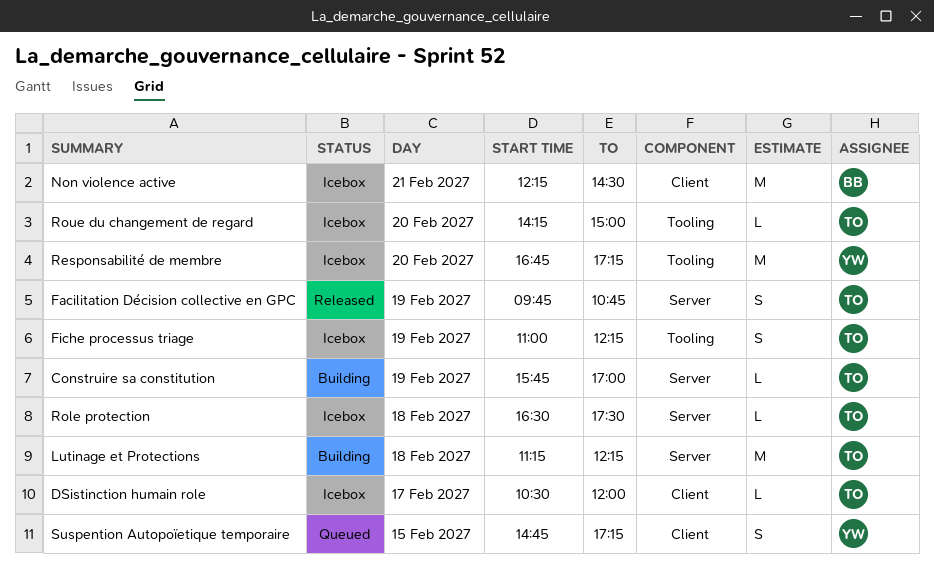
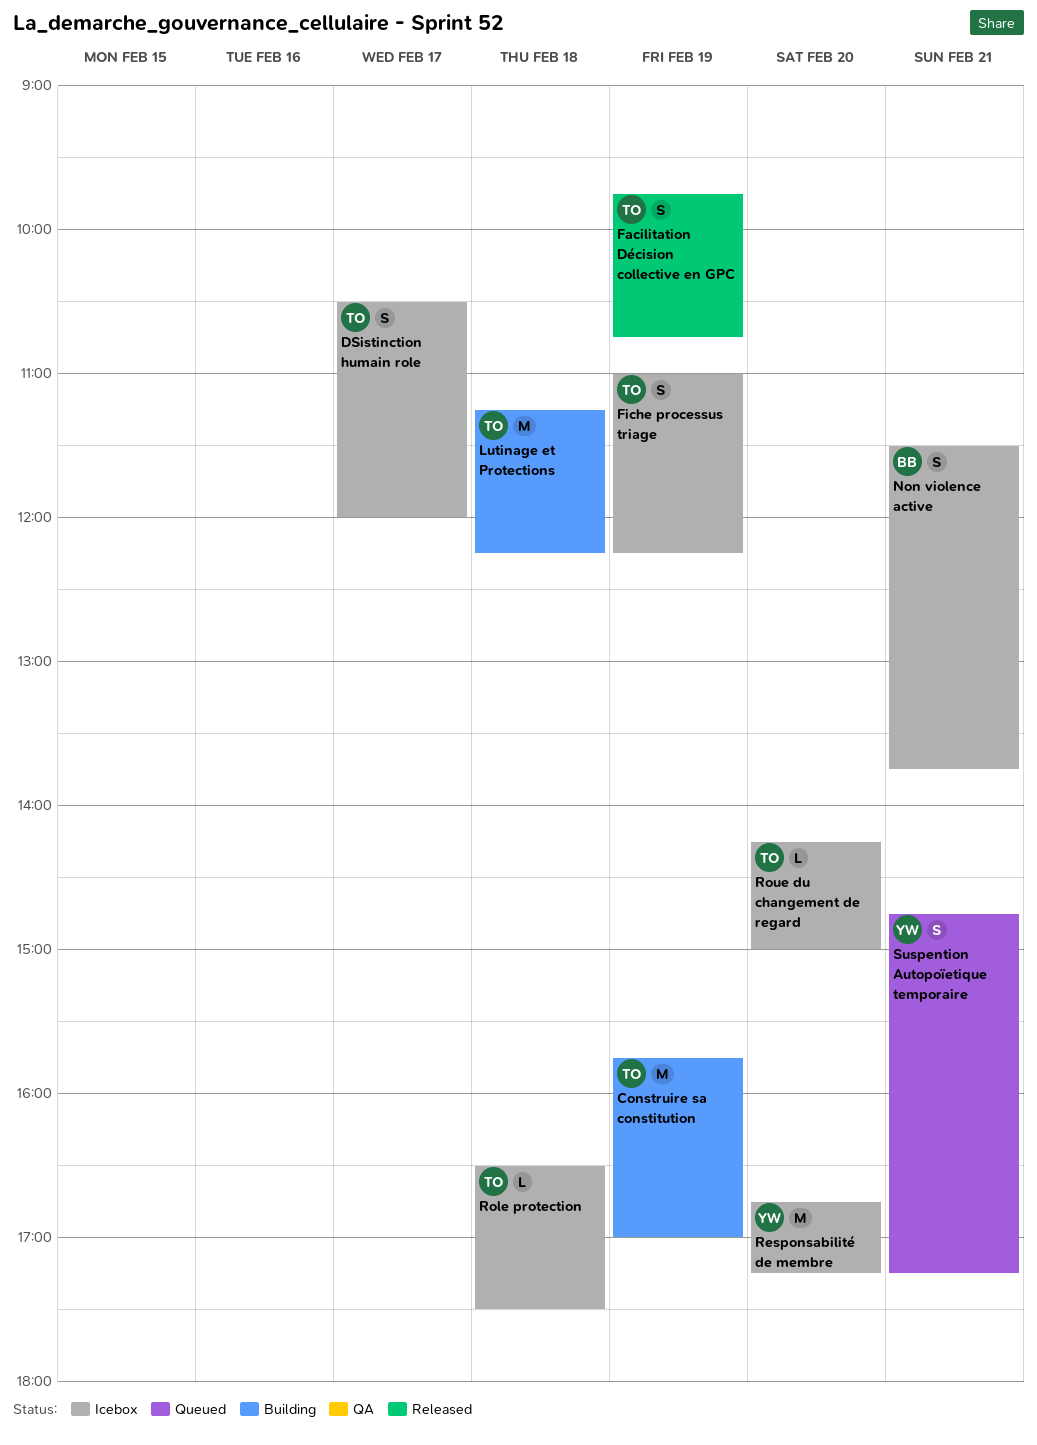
Construire sa constitution, estimate: L -> M
DSistinction humain role, estimate: L -> S
Non violence active, estimate: M -> S
Non violence active, begins: 12:15 -> 11:30
Non violence active, ends: 14:30 -> 13:45
Suspention Autopoïetique temporaire, day: Feb 15 -> Feb 21

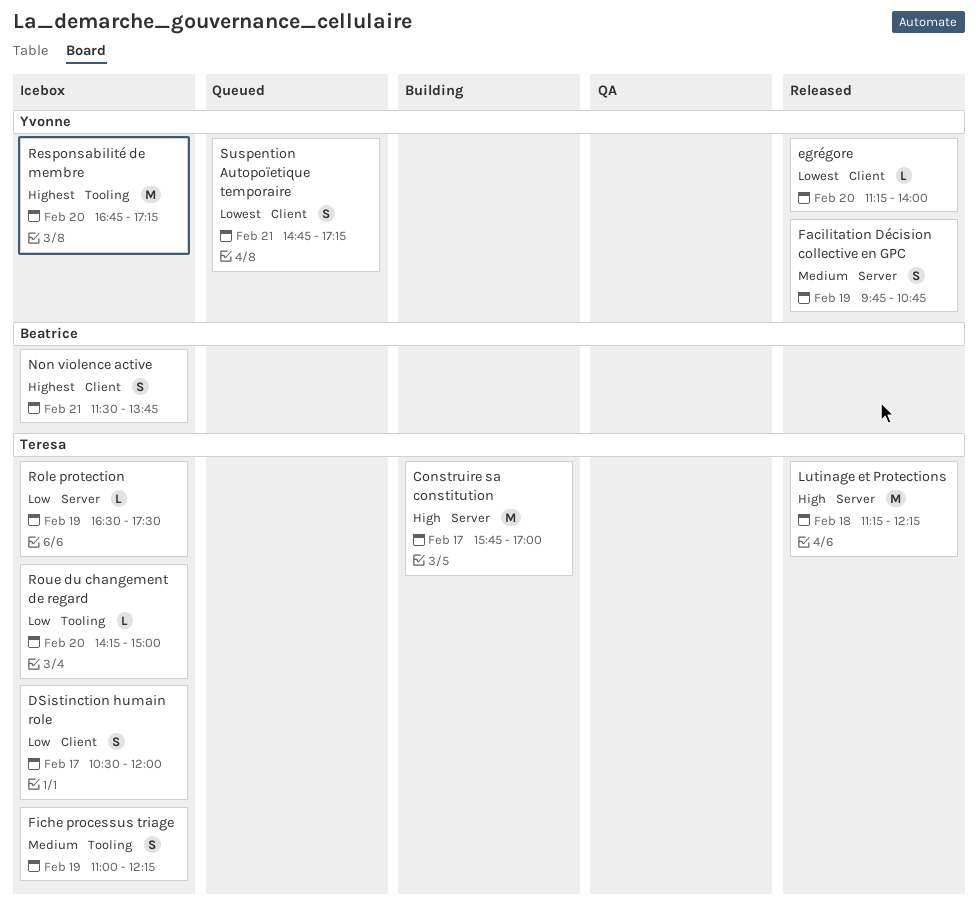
Construire sa constitution, day: Feb 19 -> Feb 17
egrégore: none -> present
Facilitation Décision collective en GPC, owner: Teresa -> Yvonne
Lutinage et Protections, status: Building -> Released
Role protection, day: Feb 18 -> Feb 19

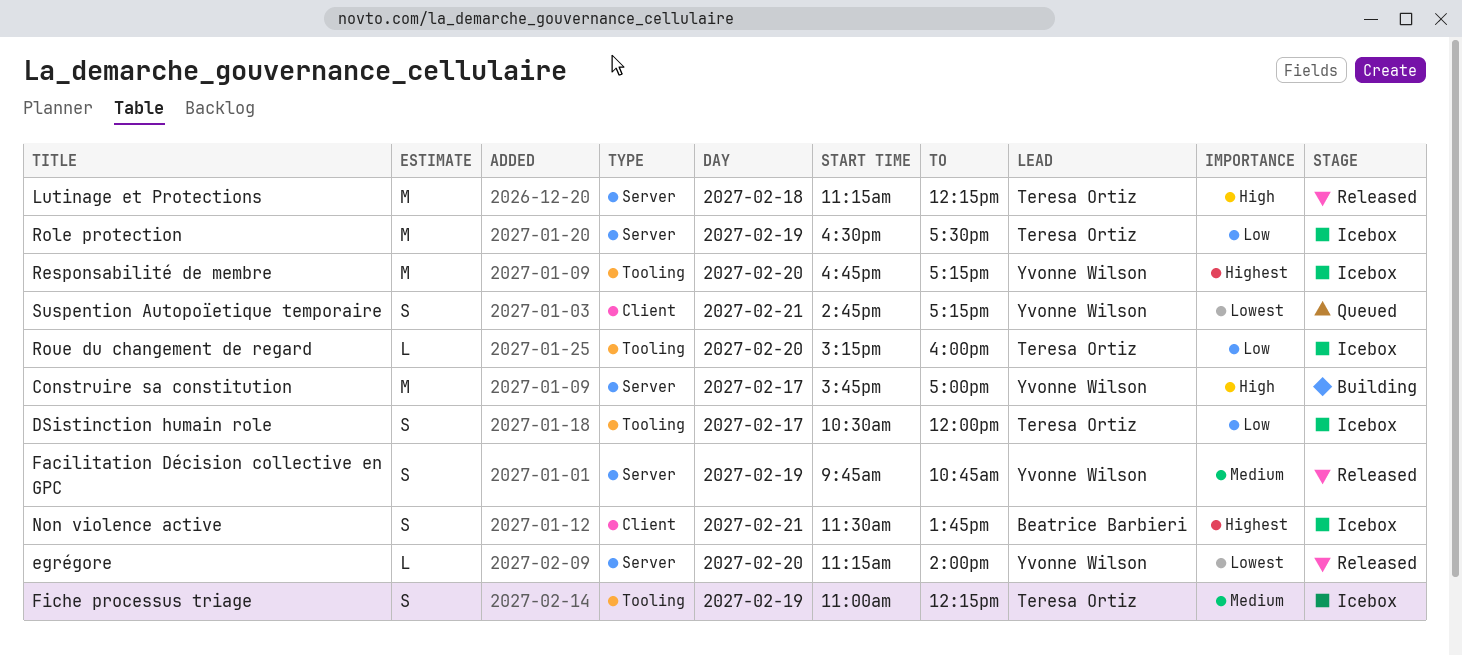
Construire sa constitution, owner: Teresa Ortiz -> Yvonne Wilson
DSistinction humain role, label: Client -> Tooling
egrégore, label: Client -> Server
Role protection, estimate: L -> M
Roue du changement de regard, begins: 14:15 -> 15:15
Roue du changement de regard, ends: 15:00 -> 16:00

